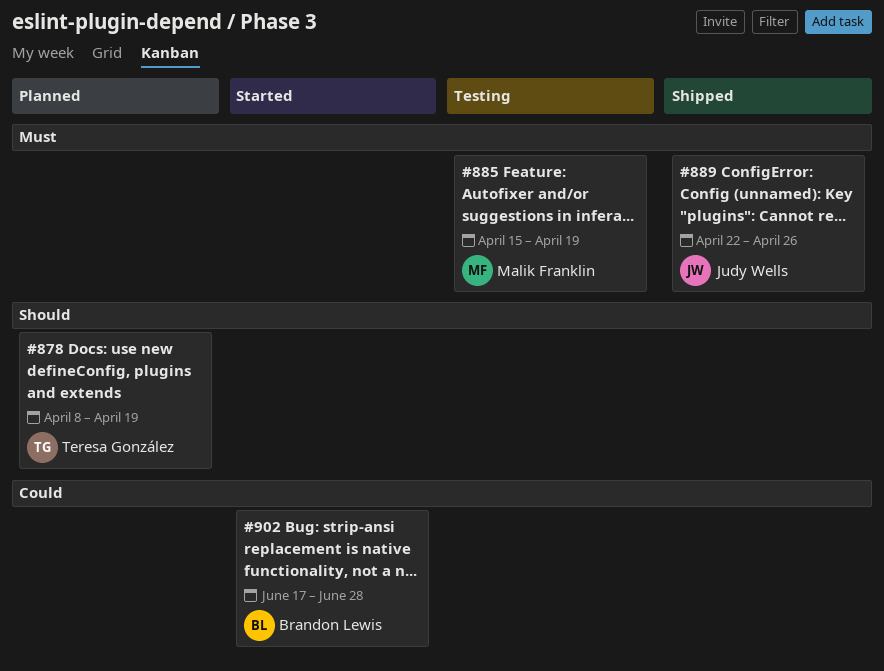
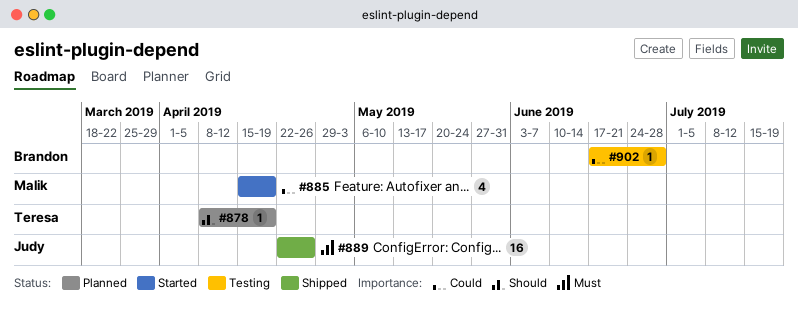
#885, status: Testing -> Started
#885, priority: Must -> Could
#902, status: Started -> Testing

